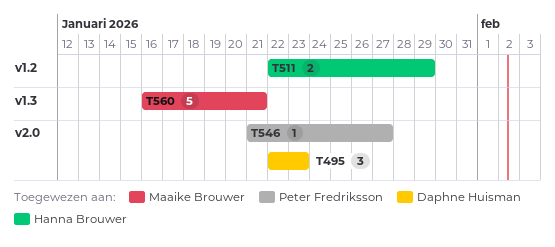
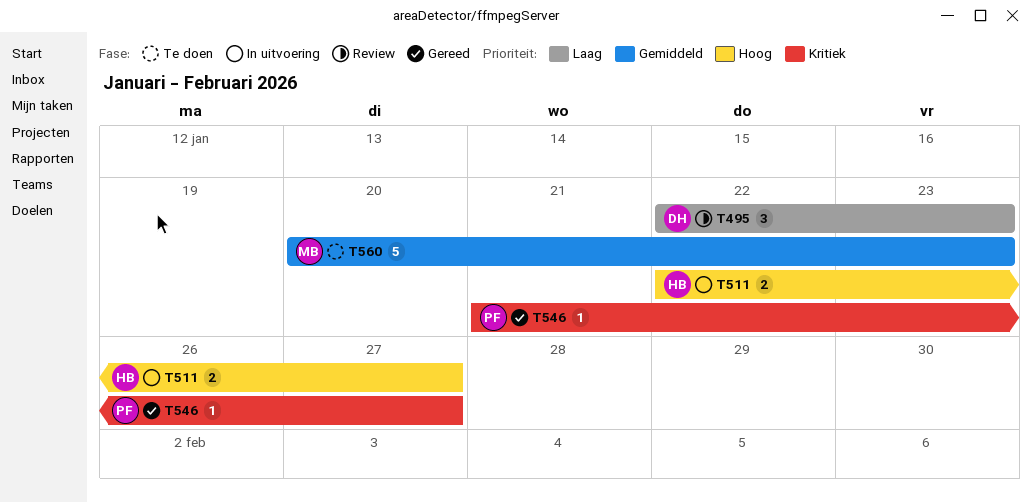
T511, due: Jan 29 -> Jan 27
T560, start: Jan 16 -> Jan 20
T560, due: Jan 21 -> Jan 23

